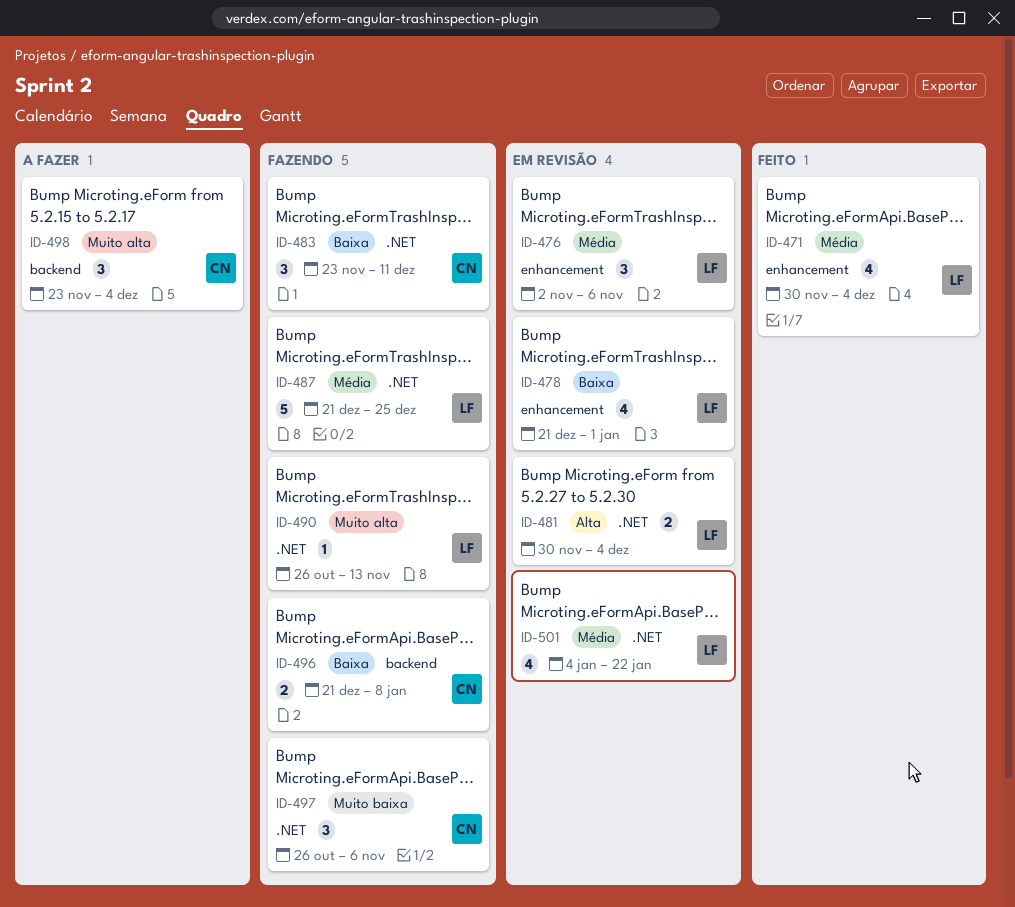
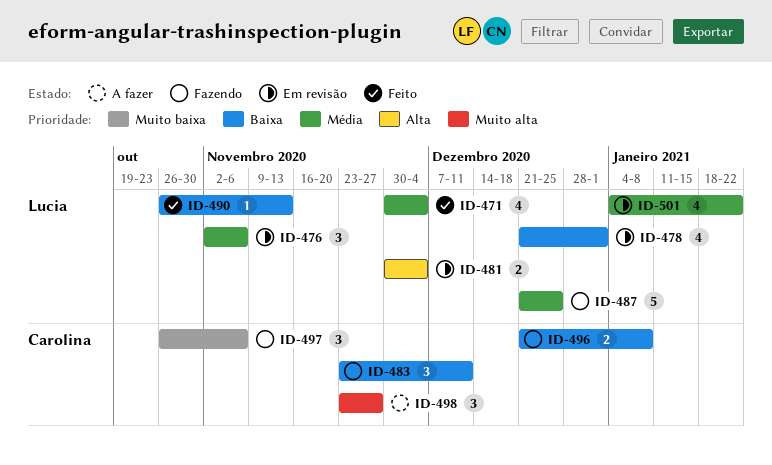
ID-490, status: Fazendo -> Feito
ID-490, priority: Muito alta -> Baixa
ID-498, due: Dec 4 -> Nov 27

